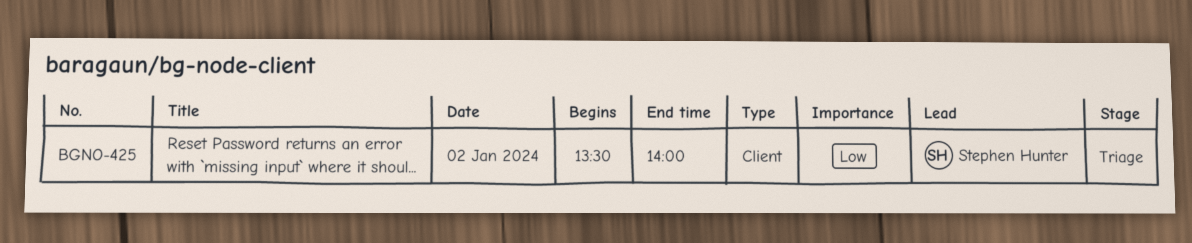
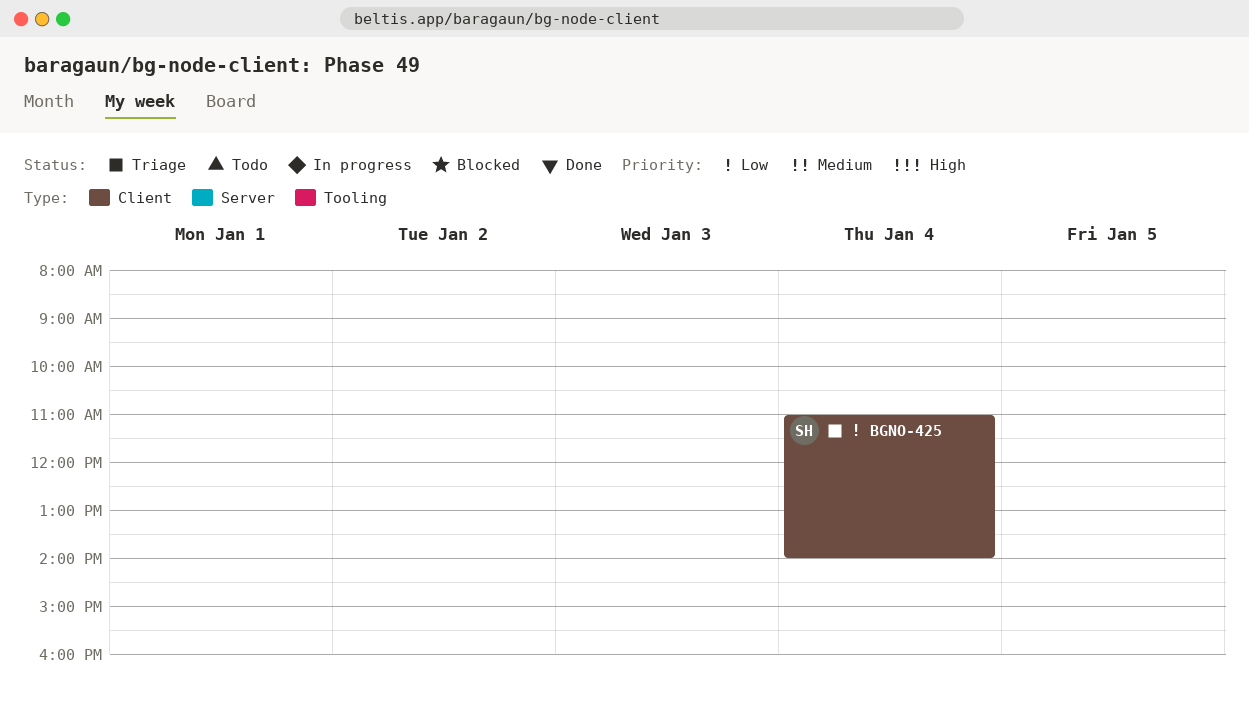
BGNO-425, day: Jan 2 -> Jan 4
BGNO-425, begins: 13:30 -> 11:00

